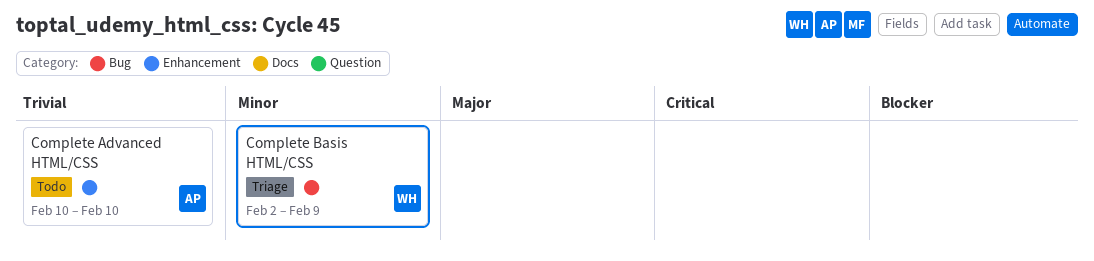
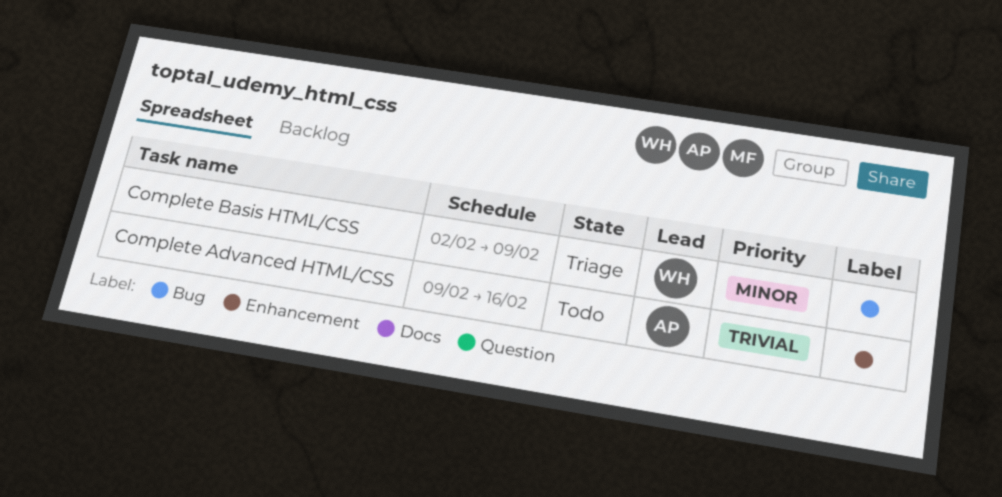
Complete Advanced HTML/CSS, start: Feb 10 -> Feb 9
Complete Advanced HTML/CSS, due: Feb 10 -> Feb 16

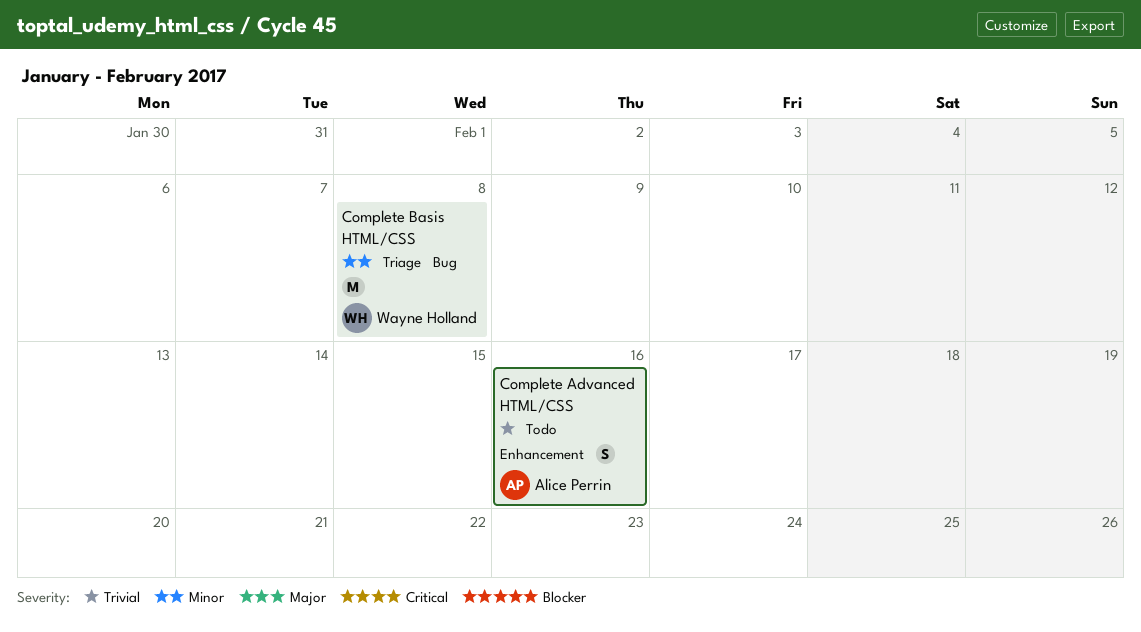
Complete Basis HTML/CSS, due: Feb 9 -> Feb 8

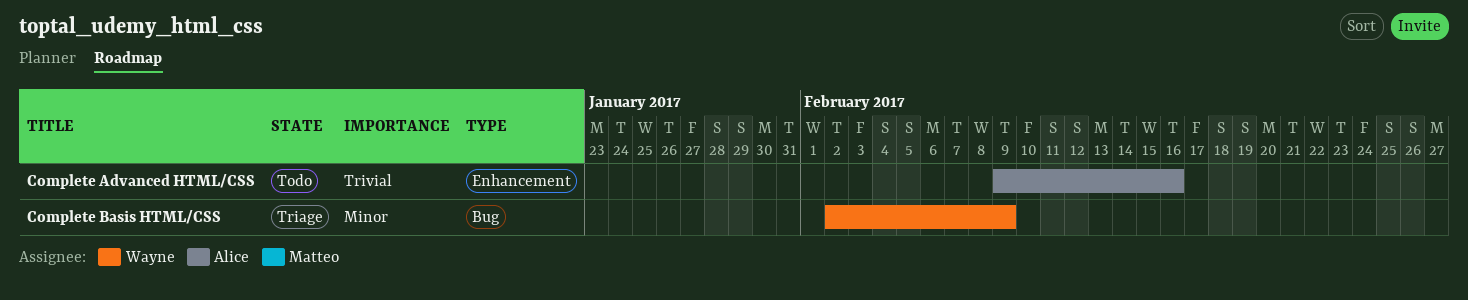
Complete Basis HTML/CSS, due: Feb 8 -> Feb 9

